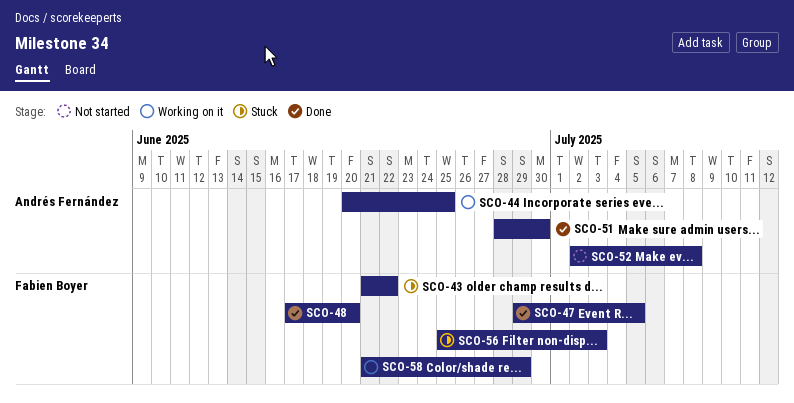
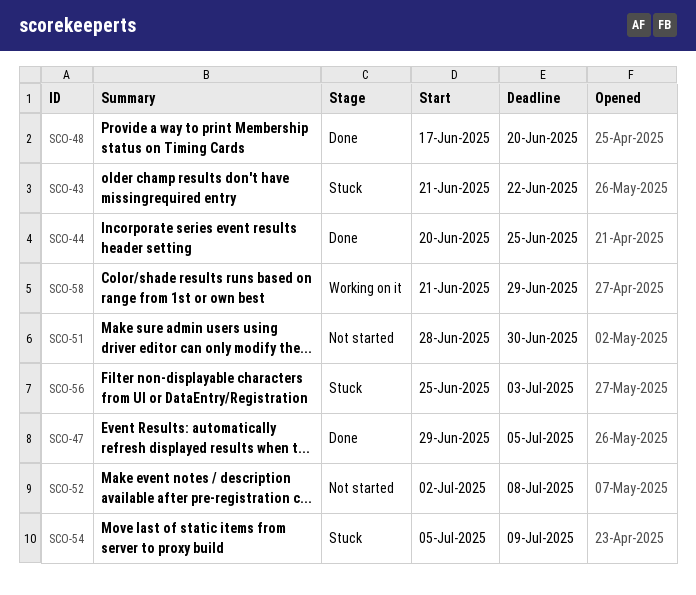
SCO-44, status: Working on it -> Done
SCO-51, status: Done -> Not started
SCO-54: none -> present

